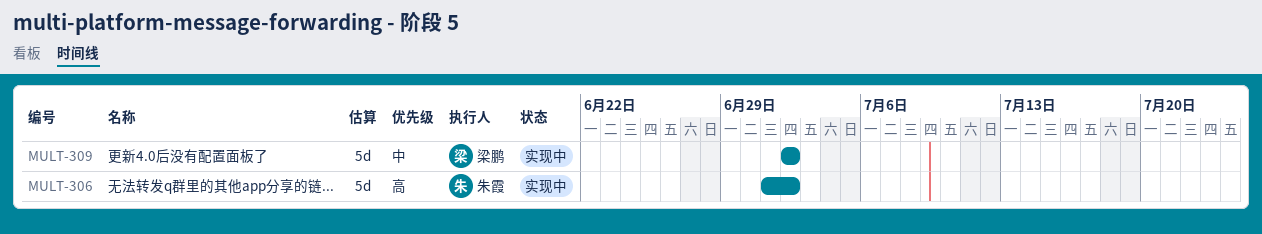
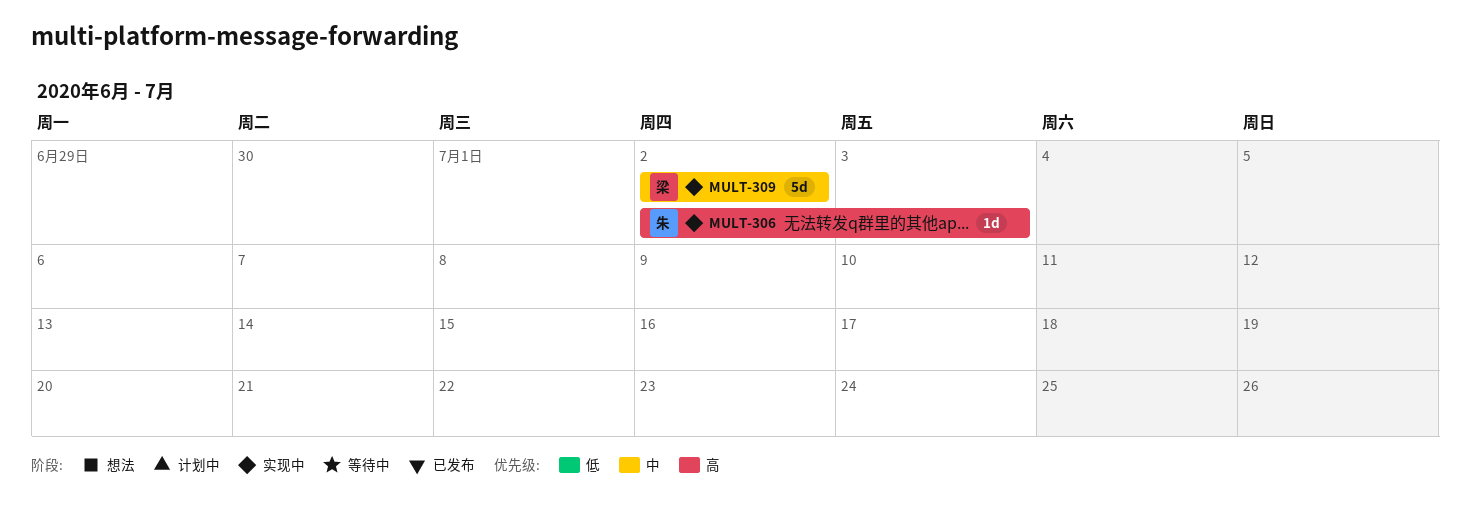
MULT-306, estimate: 5d -> 1d
MULT-306, start: Jul 1 -> Jul 2
MULT-306, due: Jul 2 -> Jul 3

